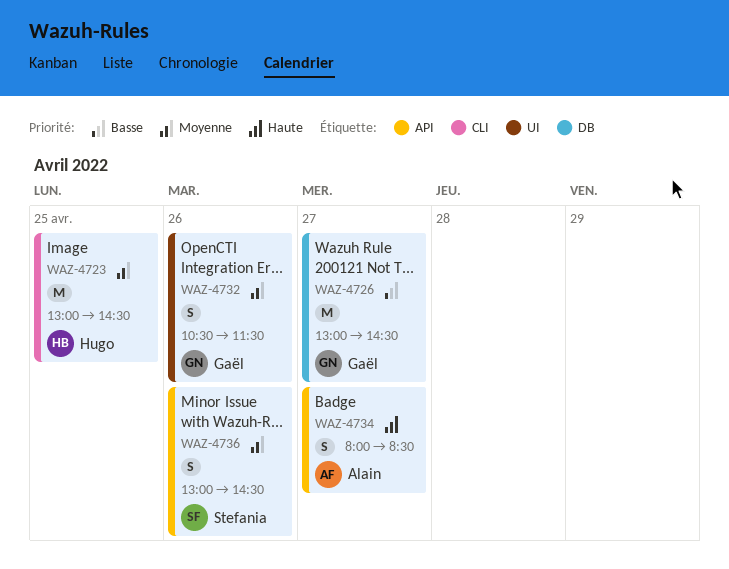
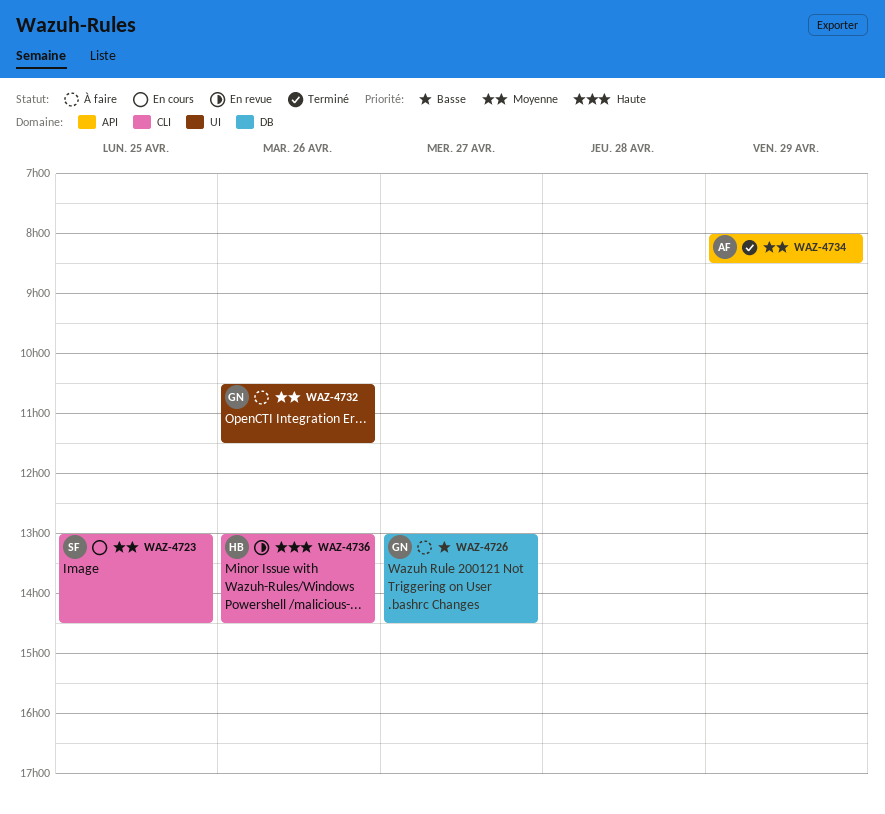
WAZ-4723, owner: Hugo -> Stefania
WAZ-4734, priority: Haute -> Moyenne
WAZ-4734, day: Apr 27 -> Apr 29
WAZ-4736, owner: Stefania -> Hugo
WAZ-4736, priority: Moyenne -> Haute
WAZ-4736, label: API -> CLI

